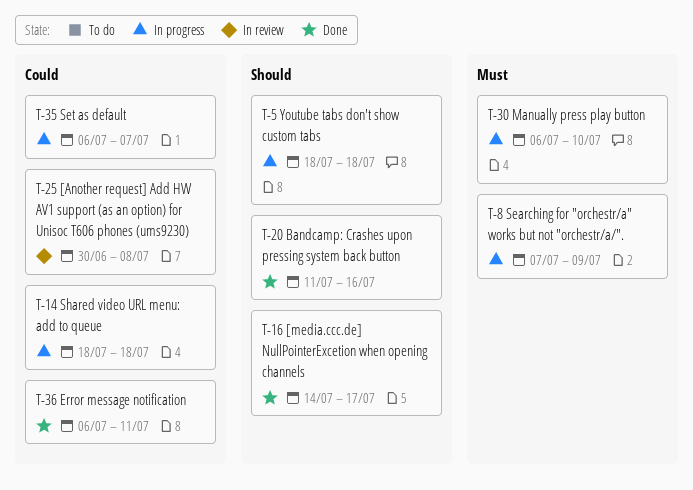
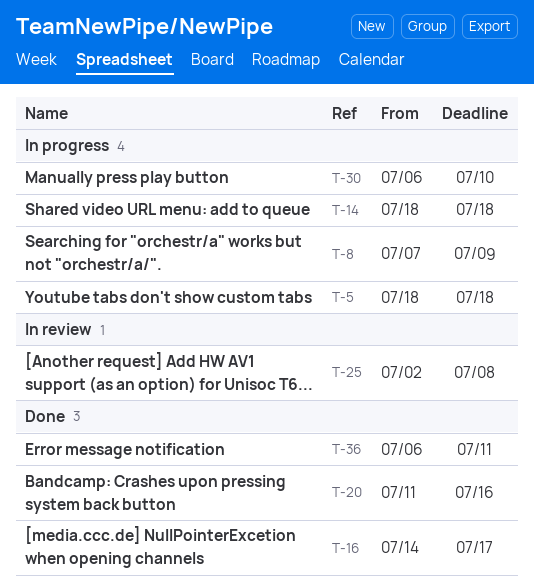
T-25, start: Jun 30 -> Jul 2
T-35: present -> none

